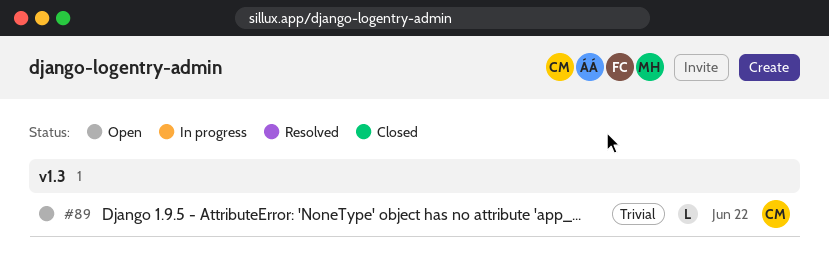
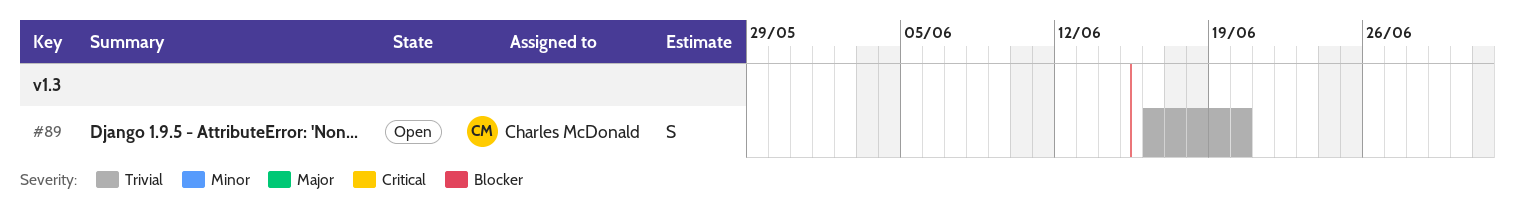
#89, estimate: L -> S
#89, due: Jun 22 -> Jun 20

